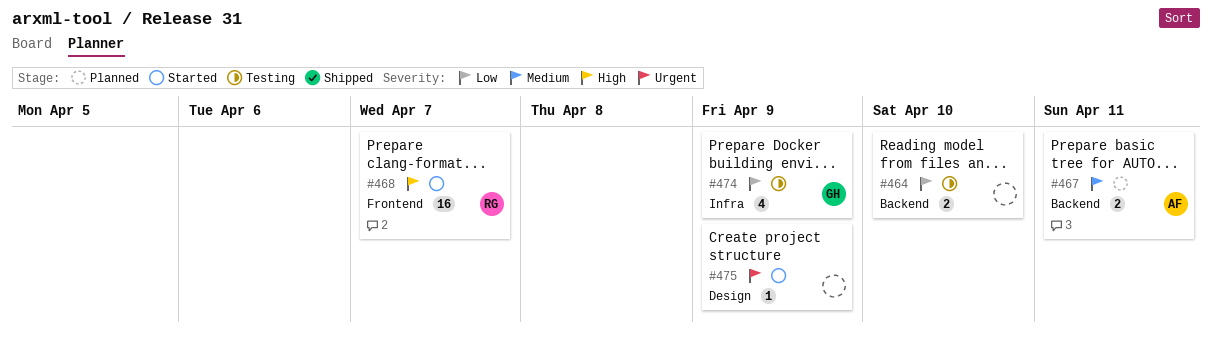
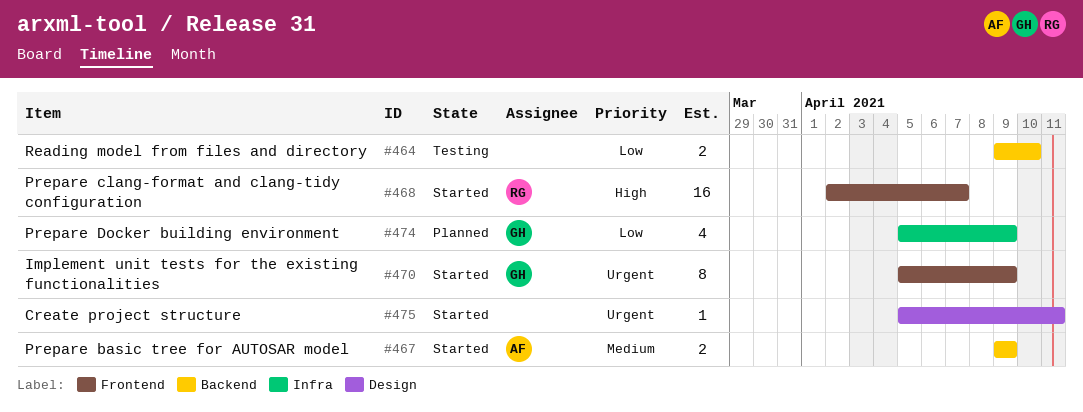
#467, status: Planned -> Started
#467, due: Apr 11 -> Apr 9
#470: none -> present
#474, status: Testing -> Planned
#475, due: Apr 9 -> Apr 11

